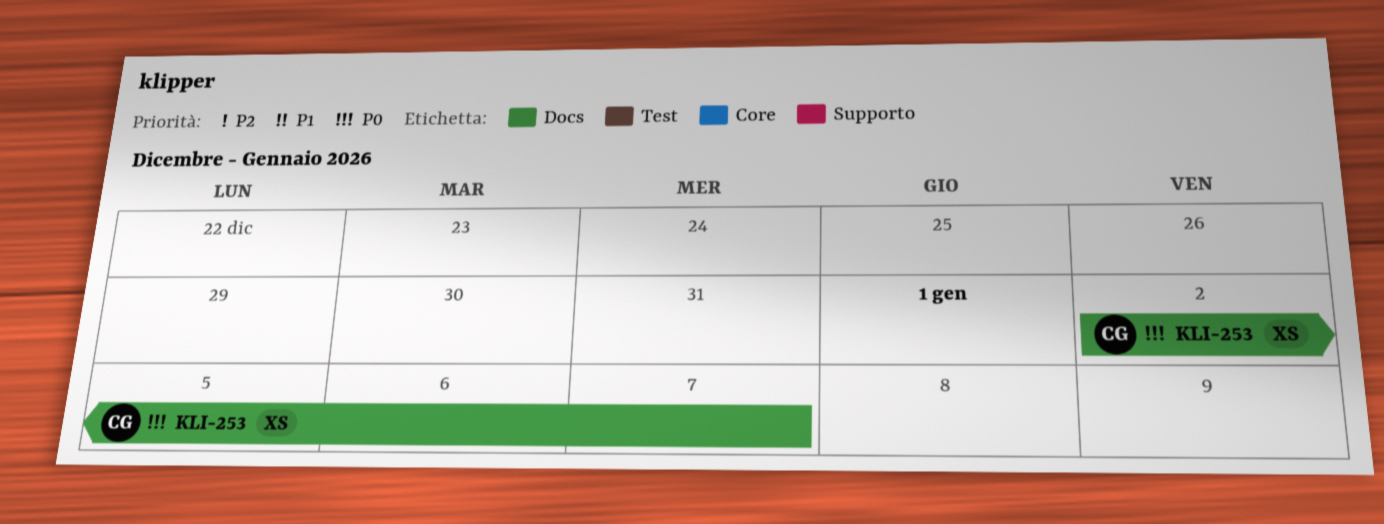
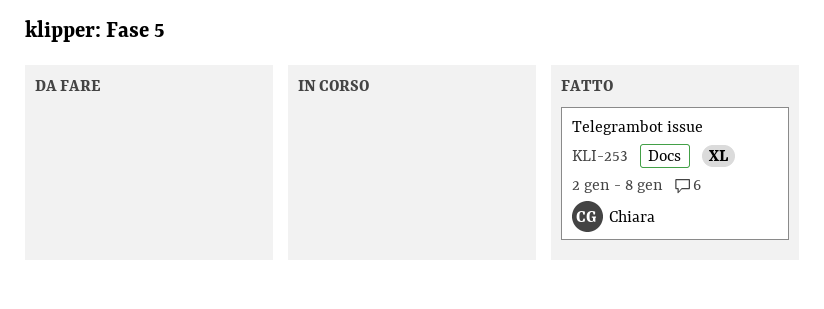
KLI-253, estimate: XS -> XL
KLI-253, due: Jan 7 -> Jan 8

